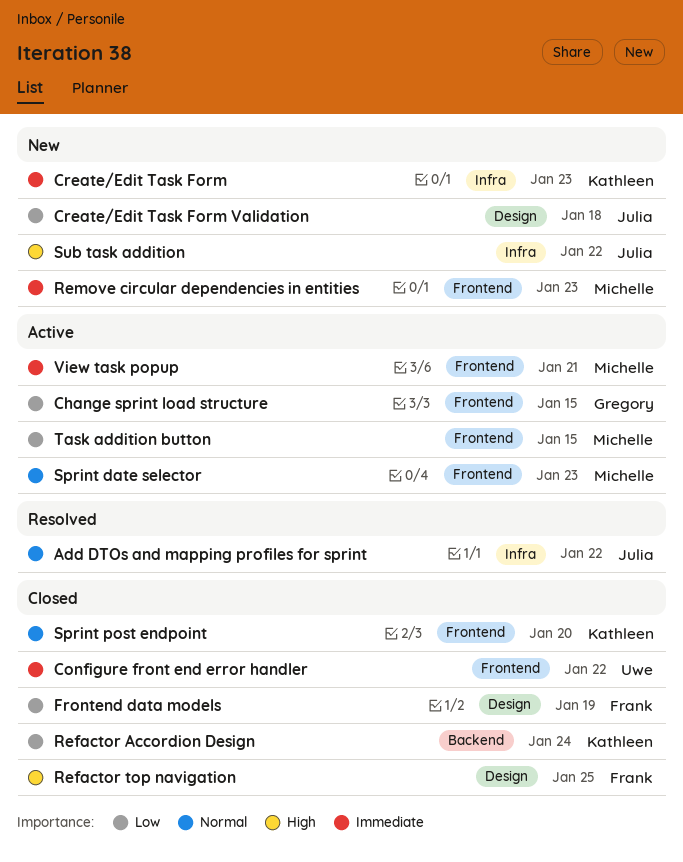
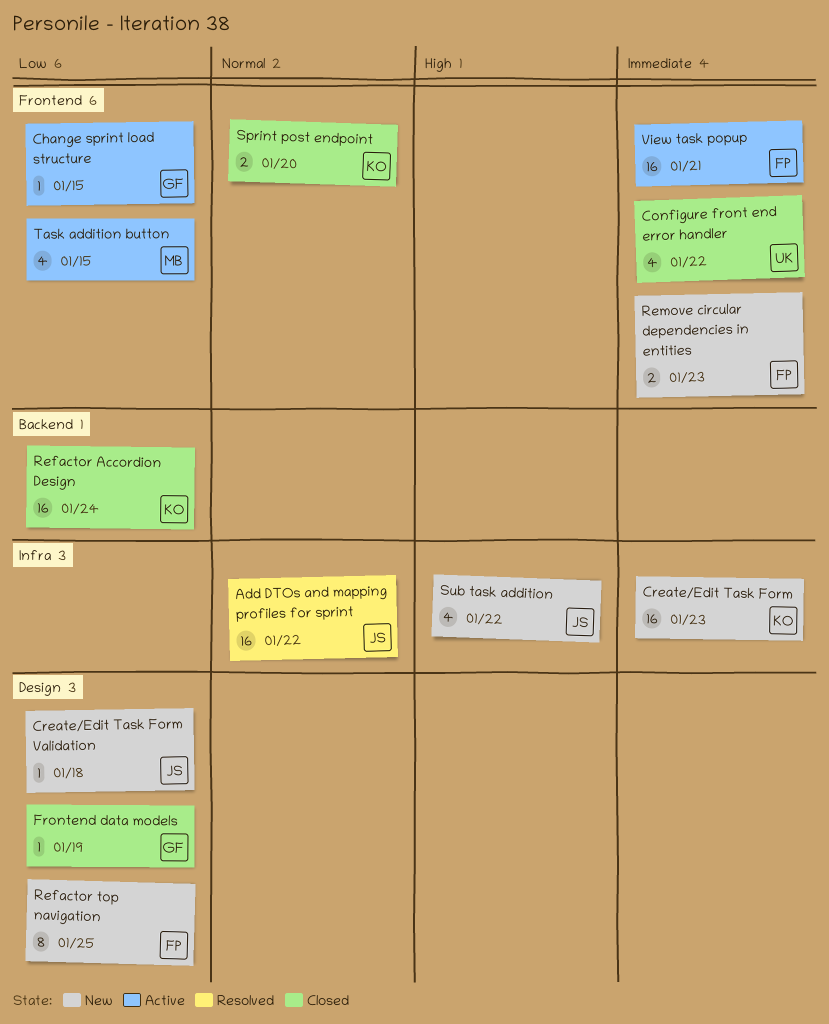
Frontend data models, owner: Frank -> Gregory
Refactor top navigation, status: Closed -> New
Refactor top navigation, priority: High -> Low
Remove circular dependencies in entities, owner: Michelle -> Frank
Sprint date selector: present -> none
View task popup, owner: Michelle -> Frank

